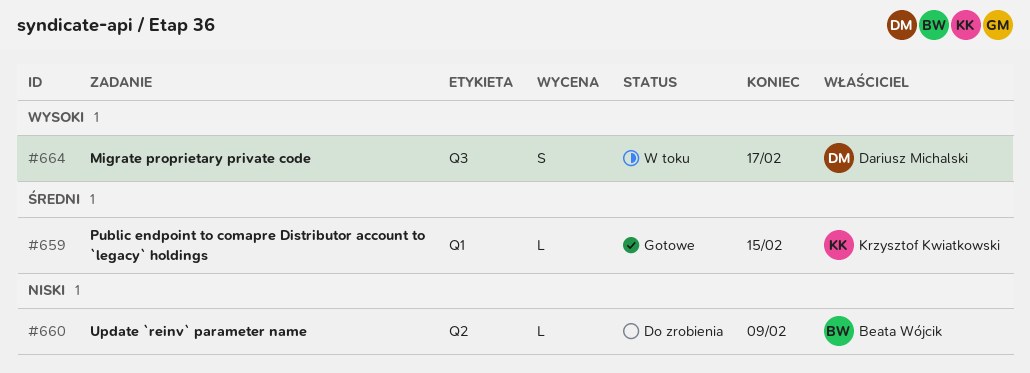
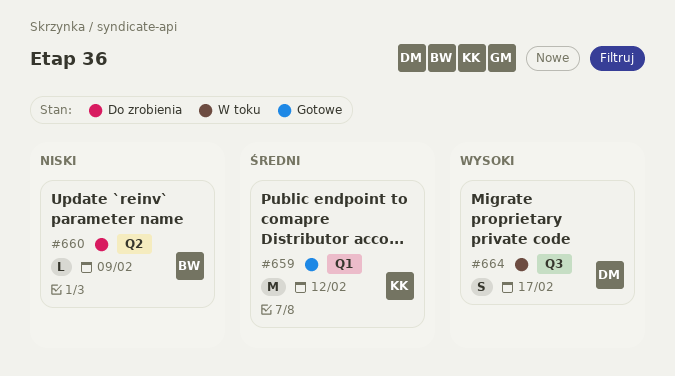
#659, estimate: L -> M
#659, due: Feb 15 -> Feb 12

